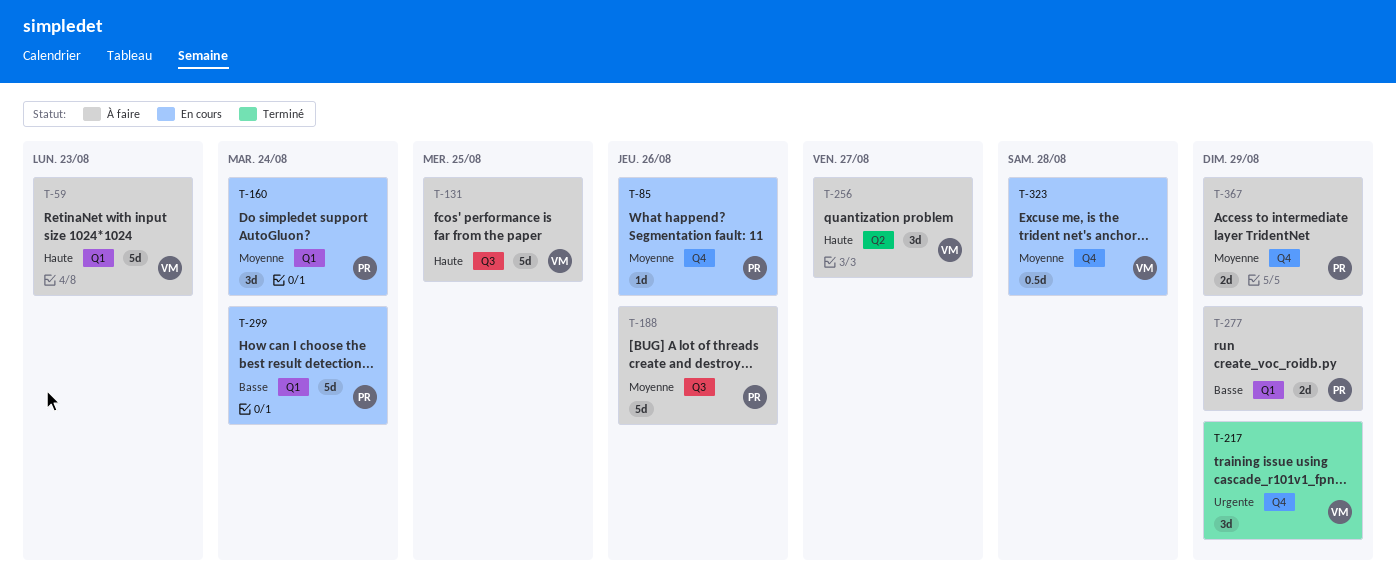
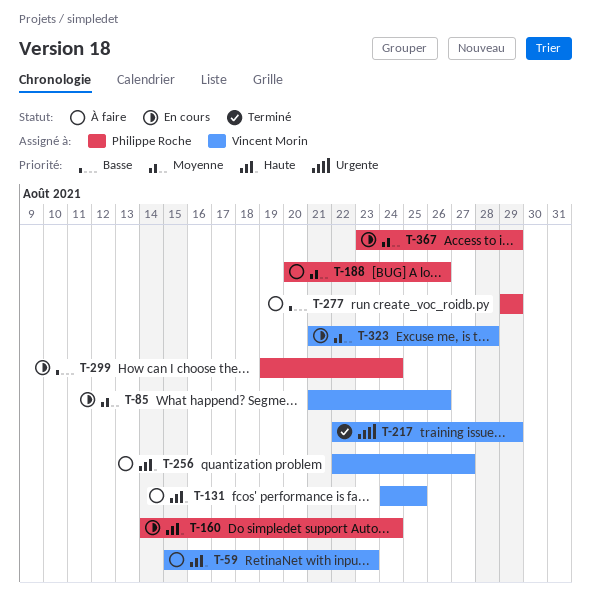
T-85, owner: Philippe Roche -> Vincent Morin
T-160, priority: Moyenne -> Haute
T-367, status: À faire -> En cours

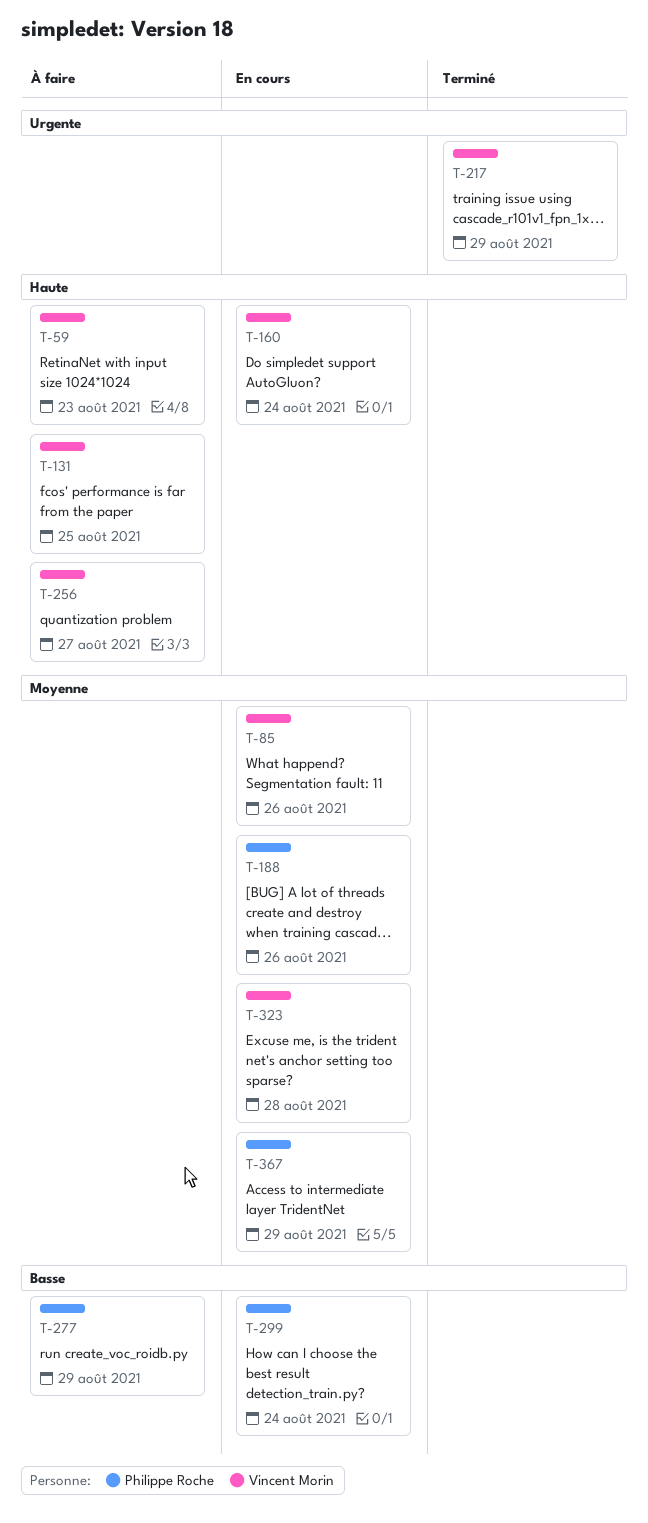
T-160, owner: Philippe Roche -> Vincent Morin
T-188, status: À faire -> En cours

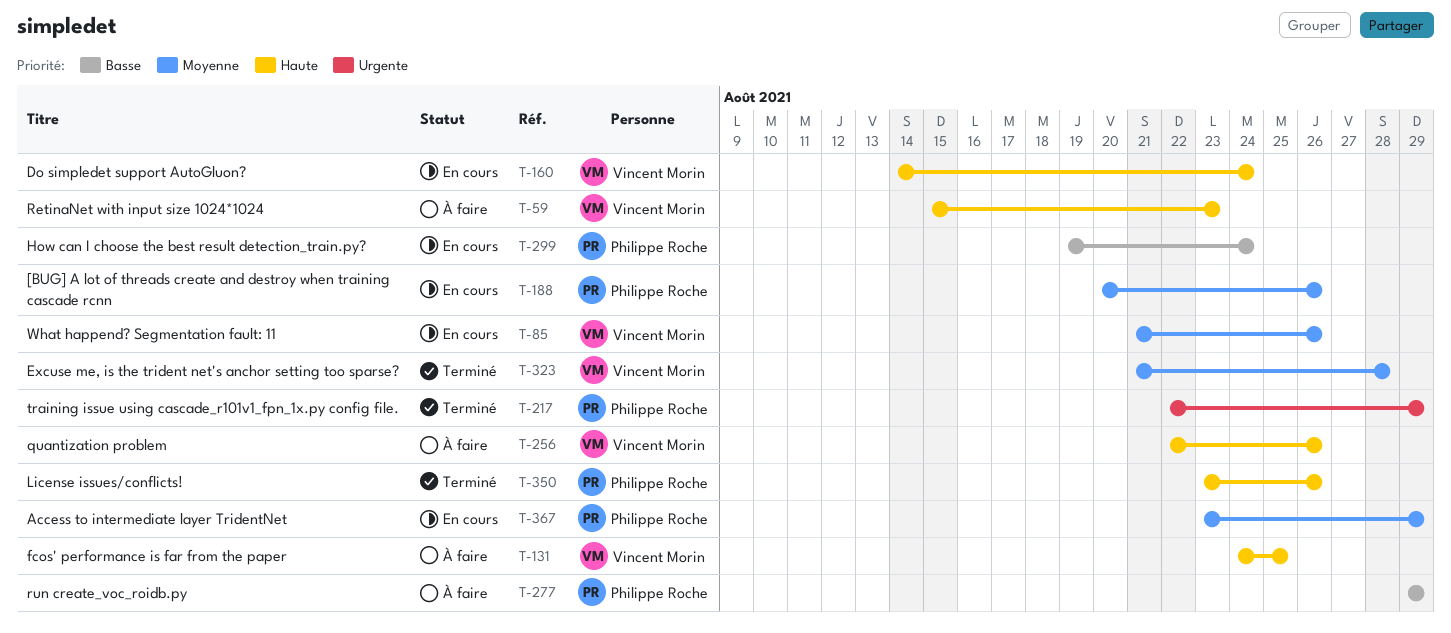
T-217, owner: Vincent Morin -> Philippe Roche
T-256, due: Aug 27 -> Aug 26
T-323, status: En cours -> Terminé
T-350: none -> present

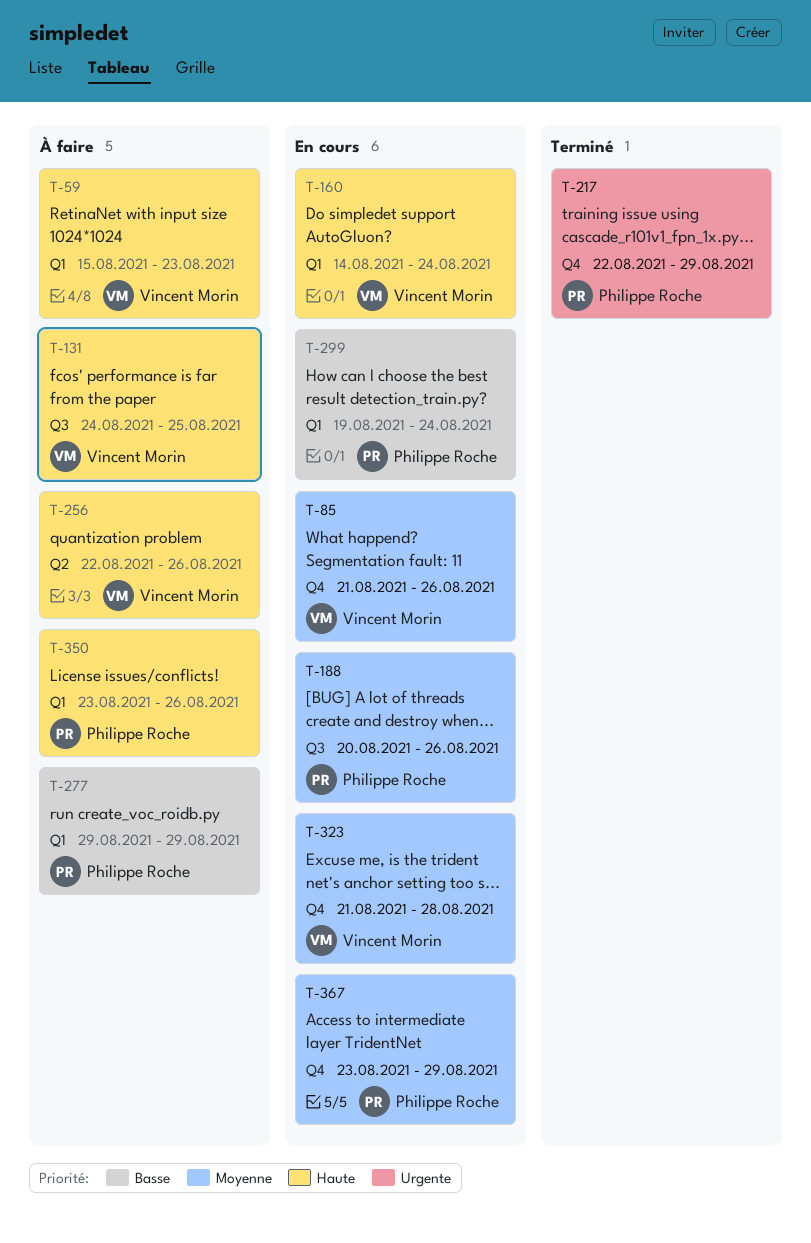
T-323, status: Terminé -> En cours
T-350, status: Terminé -> À faire

